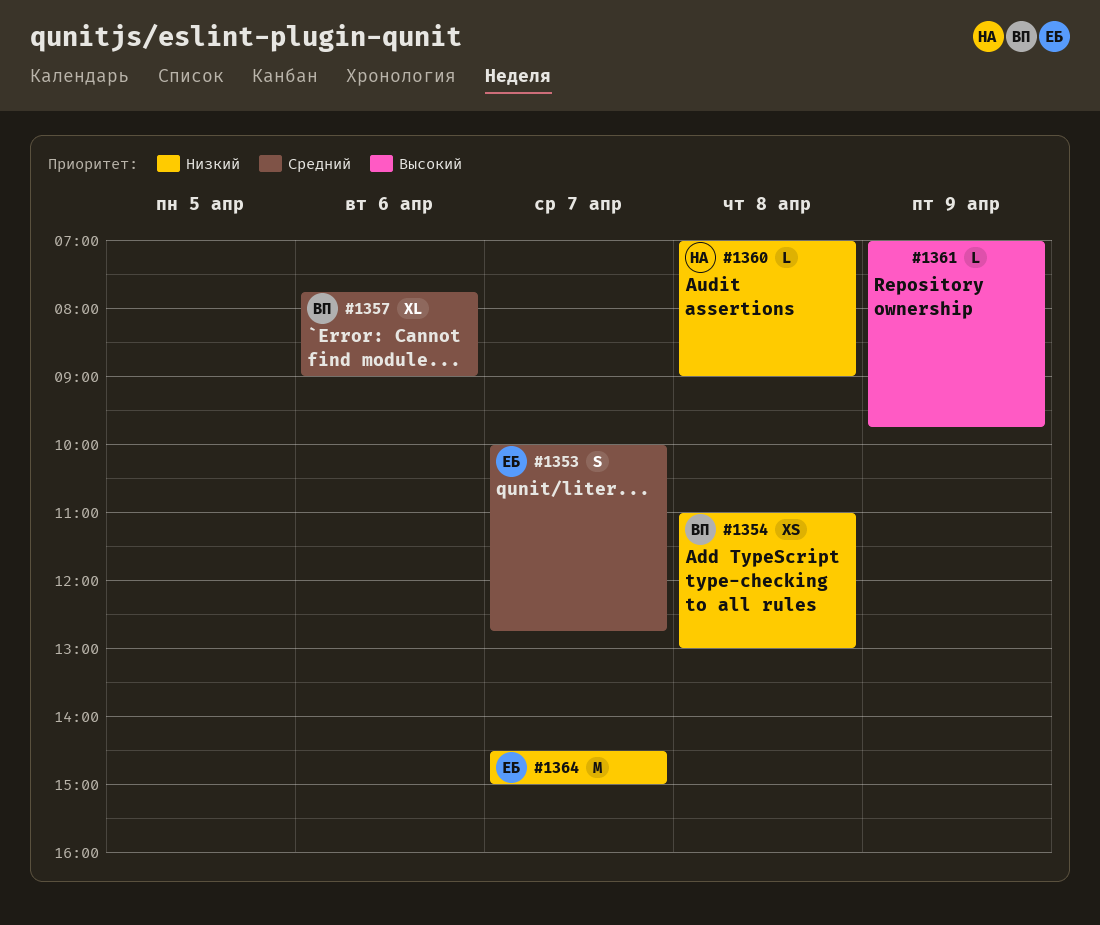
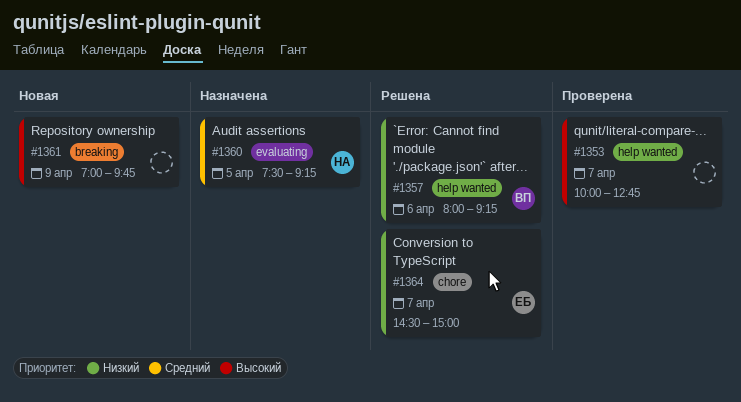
#1353, owner: ЕБ -> none
#1353, priority: Средний -> Высокий
#1354: present -> none
#1357, priority: Средний -> Низкий
#1357, begins: 07:45 -> 08:00
#1357, ends: 09:00 -> 09:15
#1360, priority: Низкий -> Средний
#1360, day: Apr 8 -> Apr 5
#1360, begins: 07:00 -> 07:30
#1360, ends: 09:00 -> 09:15

